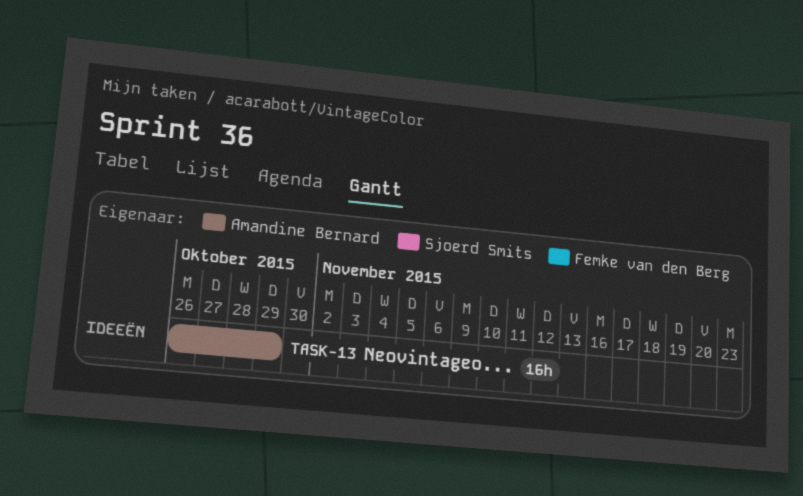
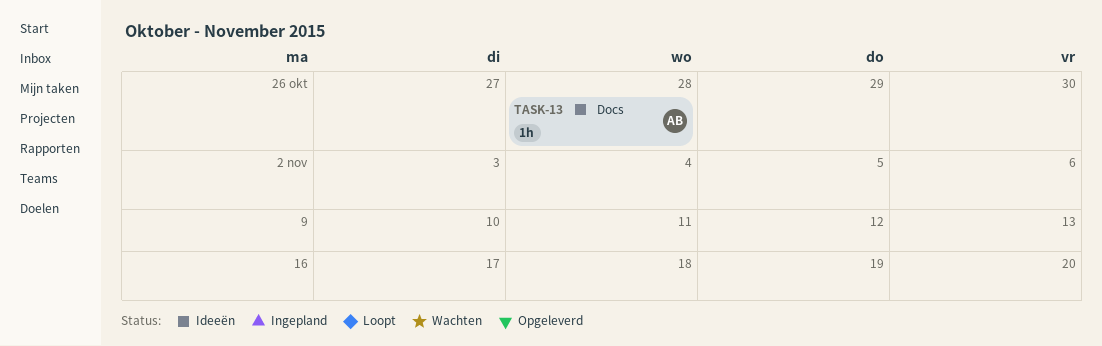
TASK-13, estimate: 16h -> 1h
TASK-13, due: Oct 29 -> Oct 28

